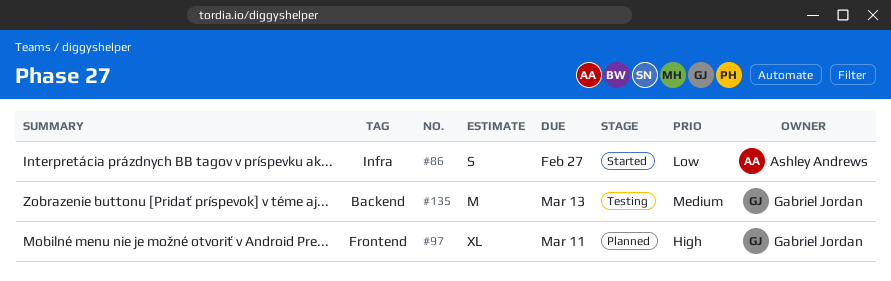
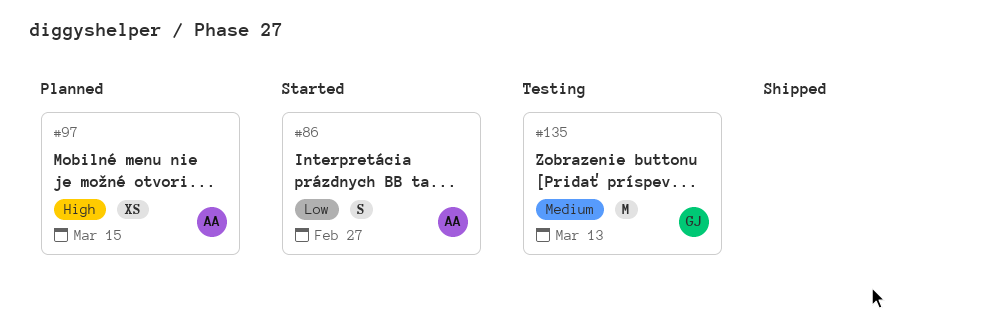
#97, owner: Gabriel Jordan -> Ashley Andrews
#97, estimate: XL -> XS
#97, due: Mar 11 -> Mar 15

